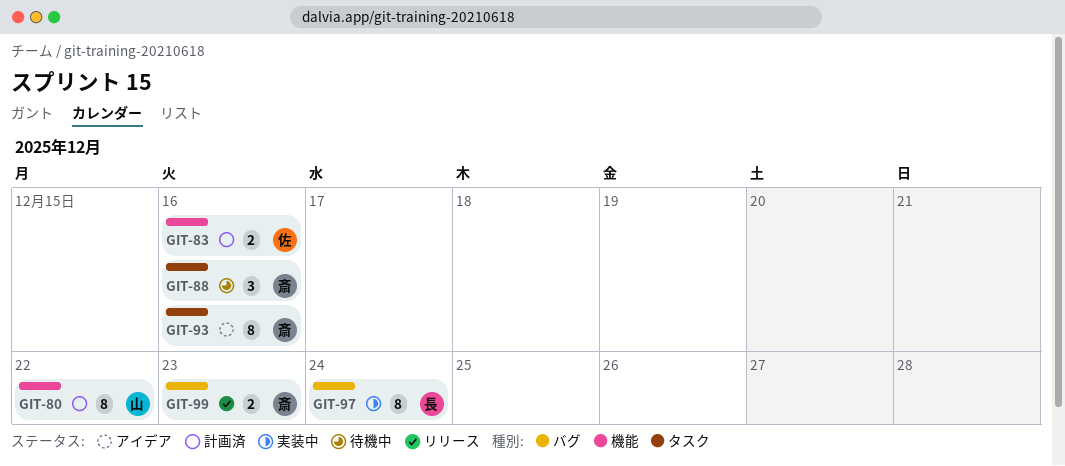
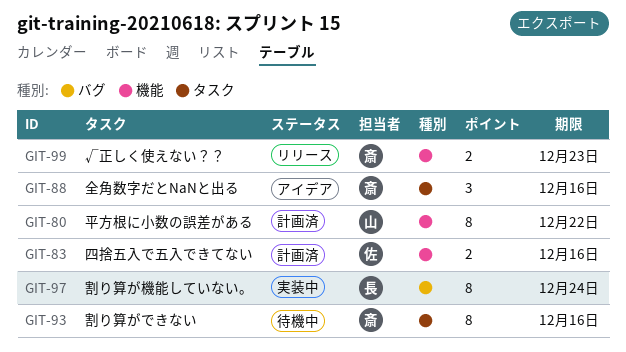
GIT-88, status: 待機中 -> アイデア
GIT-93, status: アイデア -> 待機中
GIT-99, label: バグ -> 機能

